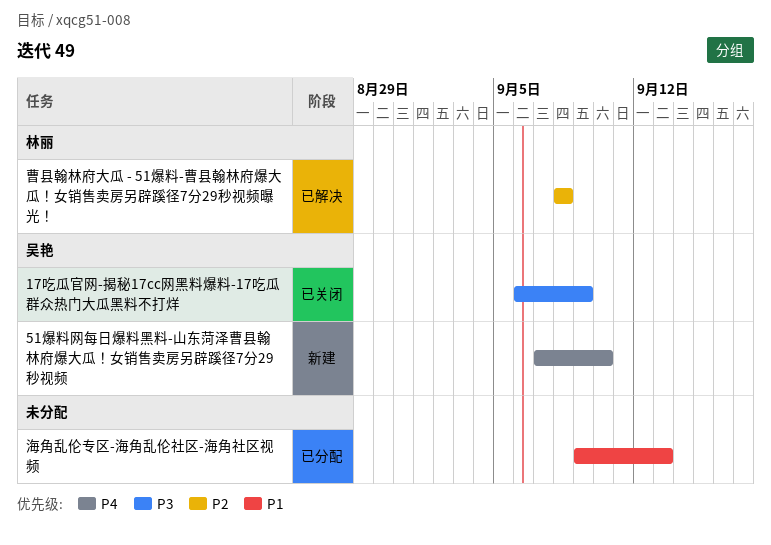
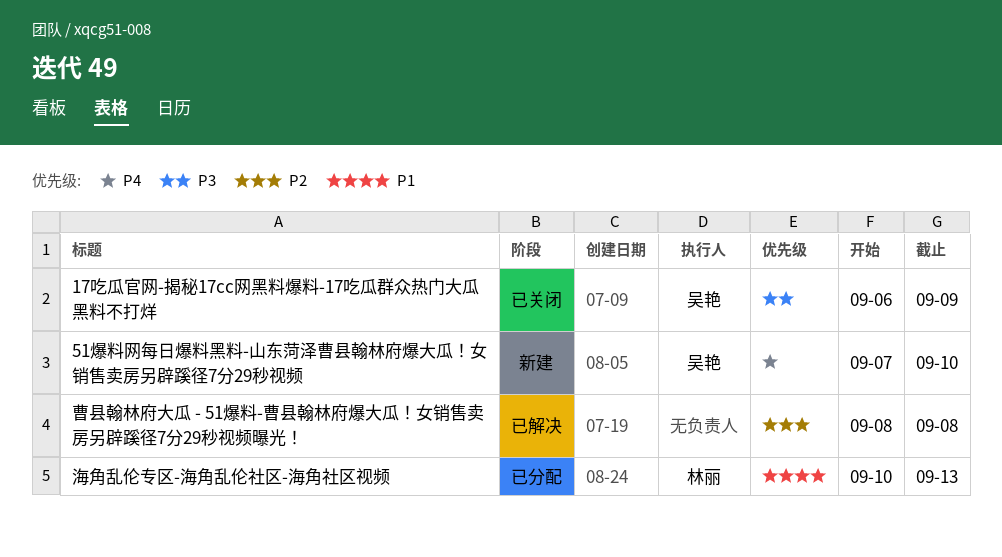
曹县翰林府大瓜 - 51爆料-曹县翰林府爆大瓜！女销售卖房另辟蹊径7分29秒视频曝光！, owner: 林丽 -> none
海角乱伦专区-海角乱伦社区-海角社区视频, owner: none -> 林丽
海角乱伦专区-海角乱伦社区-海角社区视频, start: Sep 9 -> Sep 10

